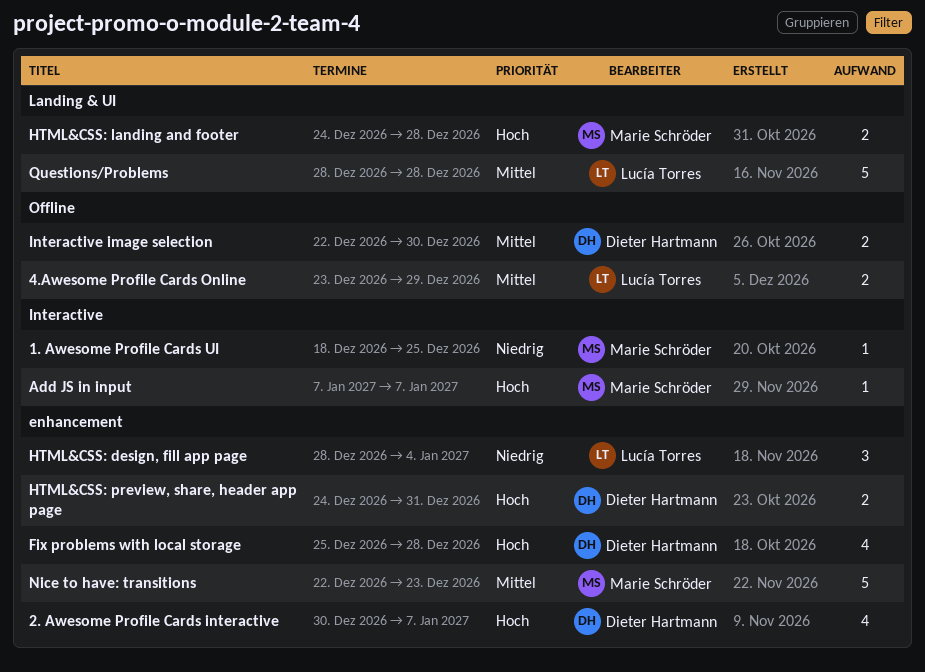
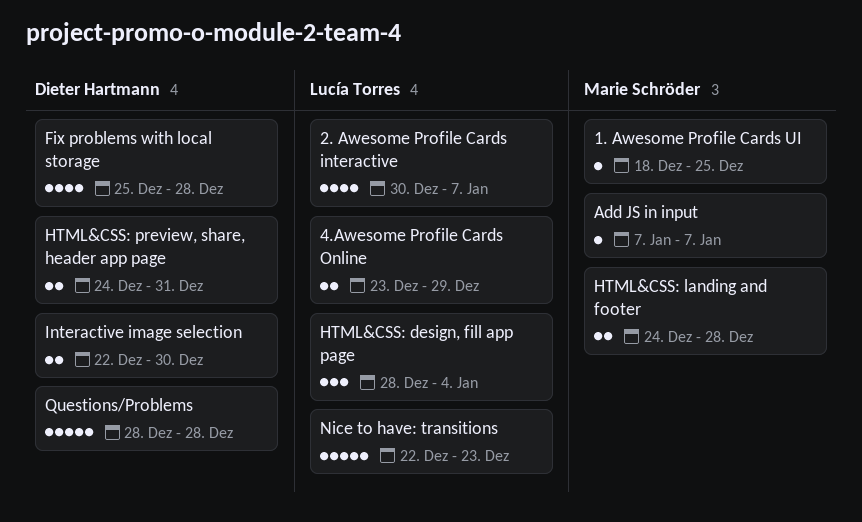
2. Awesome Profile Cards interactive, owner: Dieter Hartmann -> Lucía Torres
Nice to have: transitions, owner: Marie Schröder -> Lucía Torres
Questions/Problems, owner: Lucía Torres -> Dieter Hartmann

